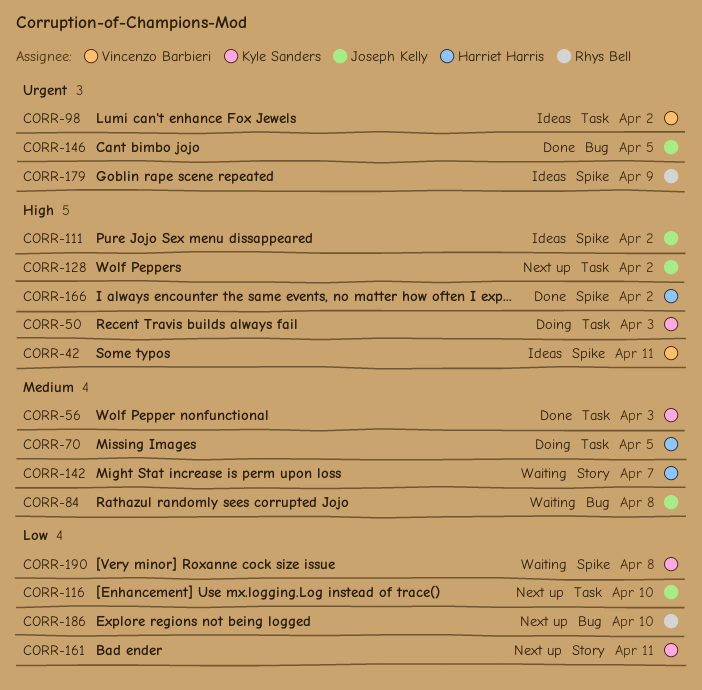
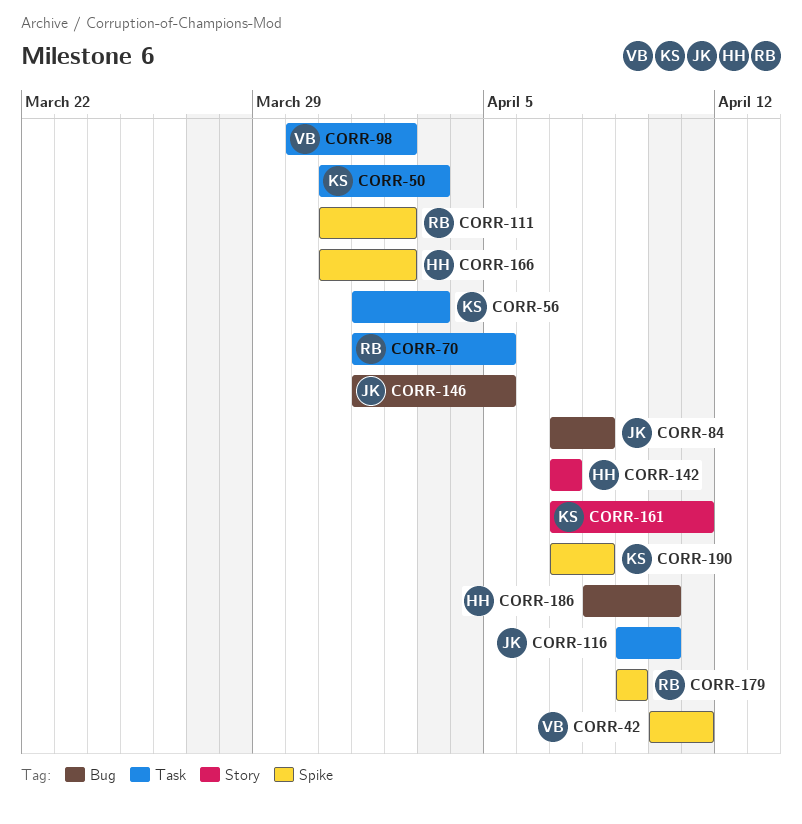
CORR-70, owner: Harriet Harris -> Rhys Bell
CORR-111, owner: Joseph Kelly -> Rhys Bell
CORR-128: present -> none
CORR-186, owner: Rhys Bell -> Harriet Harris

